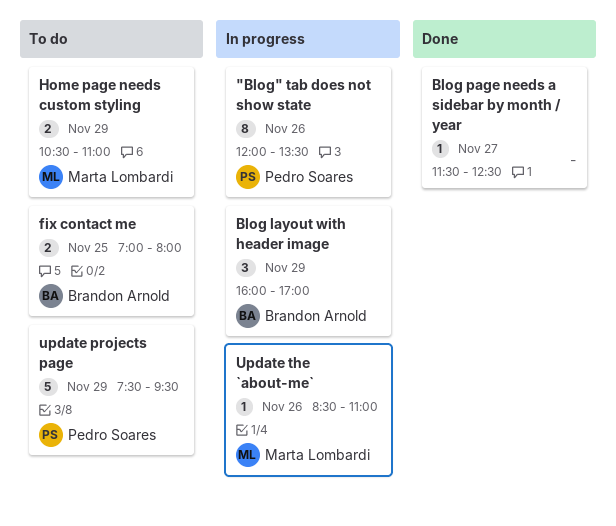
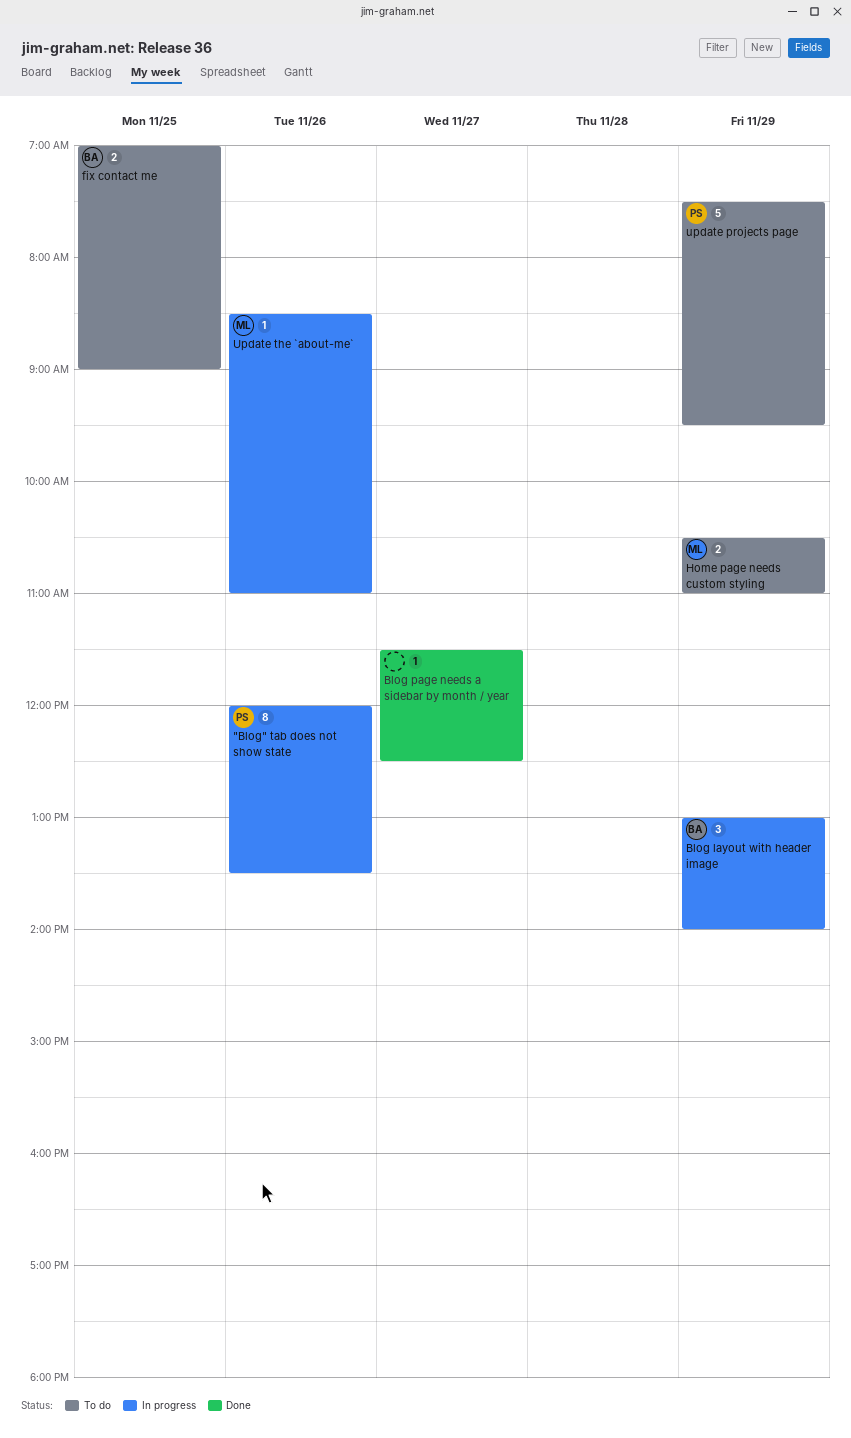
Blog layout with header image, begins: 16:00 -> 13:00
Blog layout with header image, ends: 17:00 -> 14:00
fix contact me, ends: 08:00 -> 09:00

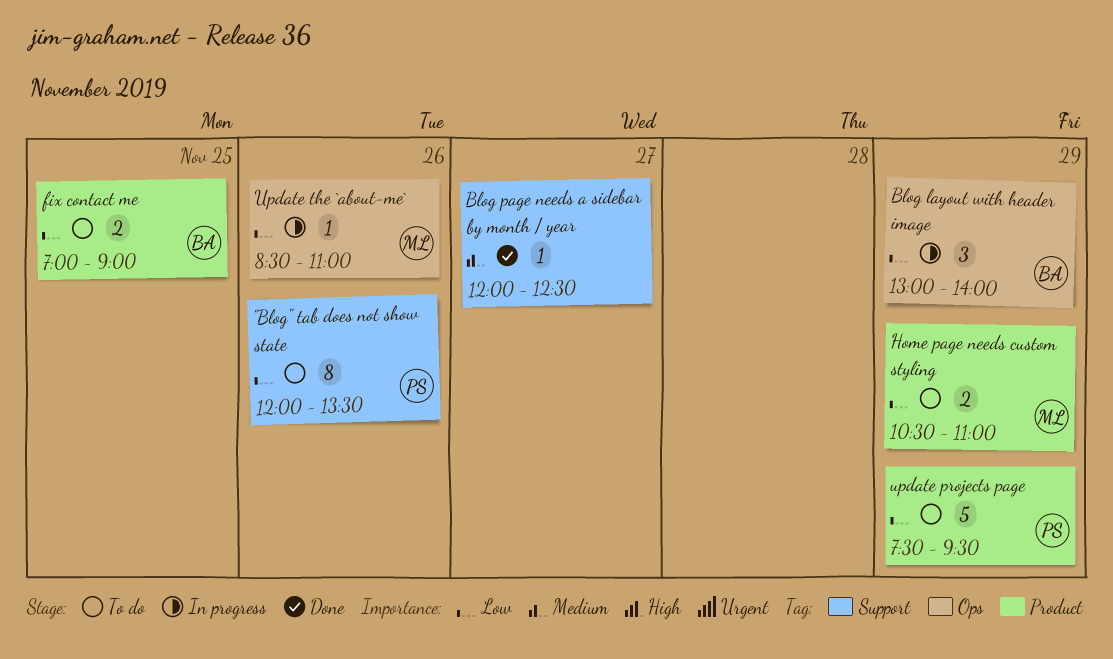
"Blog" tab does not show state, status: In progress -> To do
Blog page needs a sidebar by month / year, begins: 11:30 -> 12:00

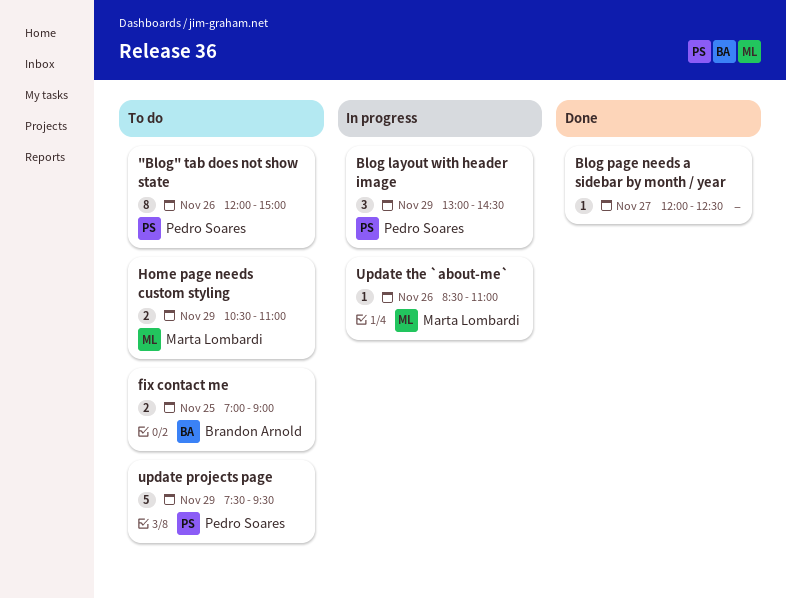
"Blog" tab does not show state, ends: 13:30 -> 15:00
Blog layout with header image, owner: Brandon Arnold -> Pedro Soares
Blog layout with header image, ends: 14:00 -> 14:30

